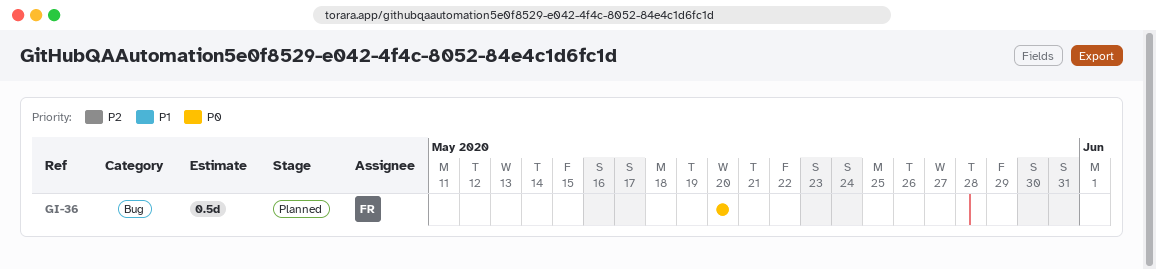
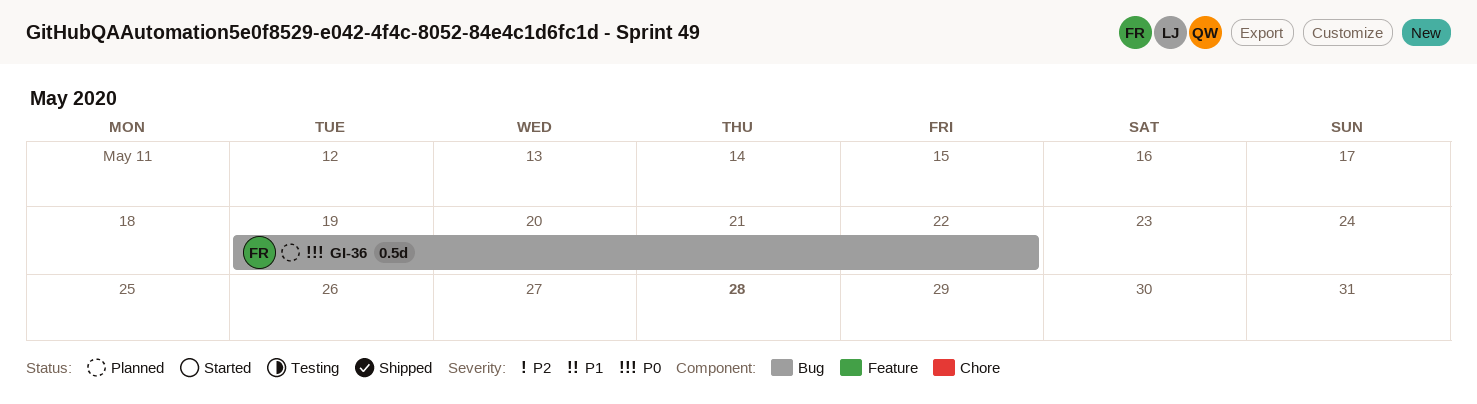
GI-36, start: May 20 -> May 19
GI-36, due: May 20 -> May 22

